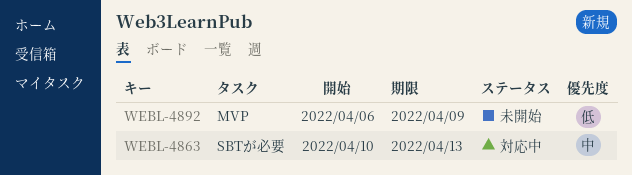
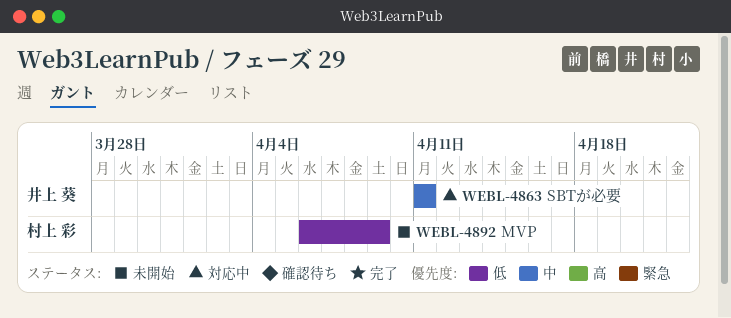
WEBL-4863, start: Apr 10 -> Apr 11
WEBL-4863, due: Apr 13 -> Apr 11

